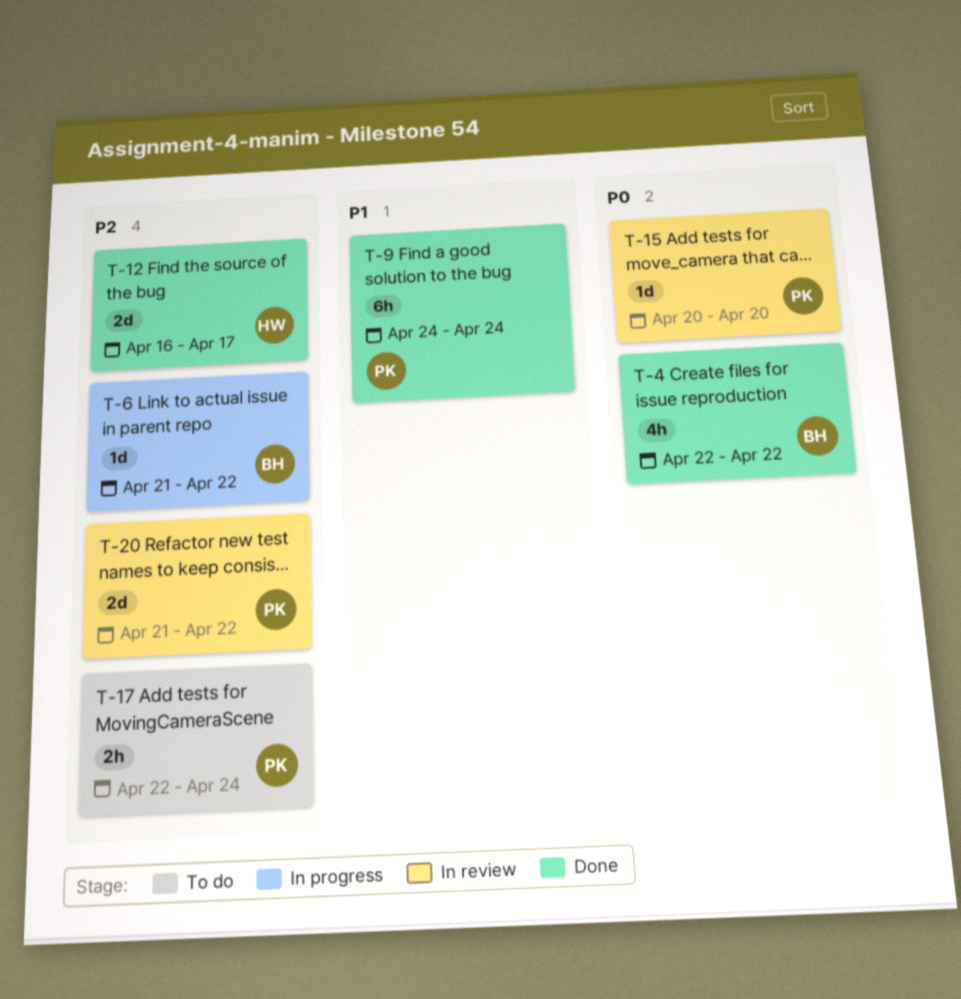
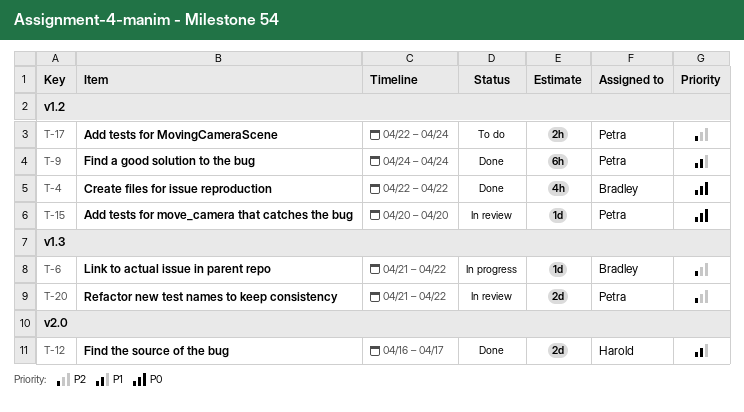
T-12, priority: P2 -> P1

